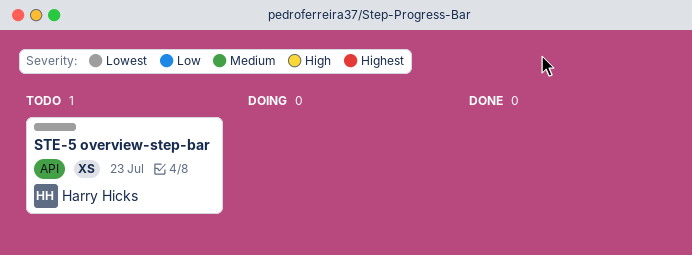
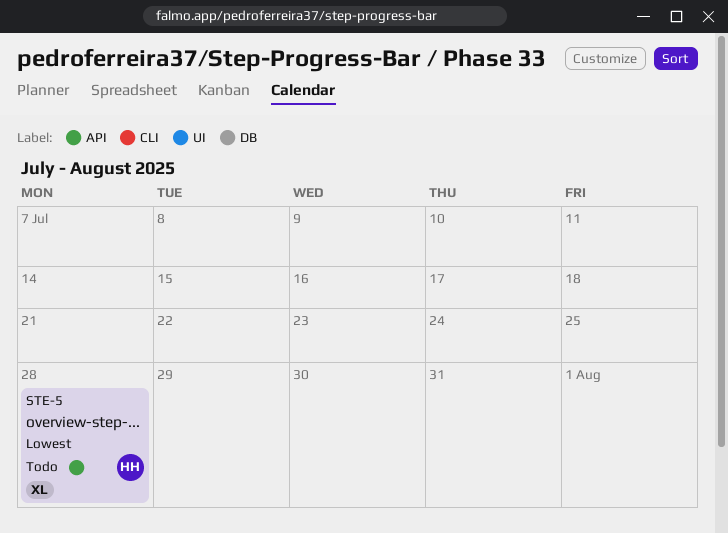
STE-5, estimate: XS -> XL
STE-5, due: Jul 23 -> Jul 28

